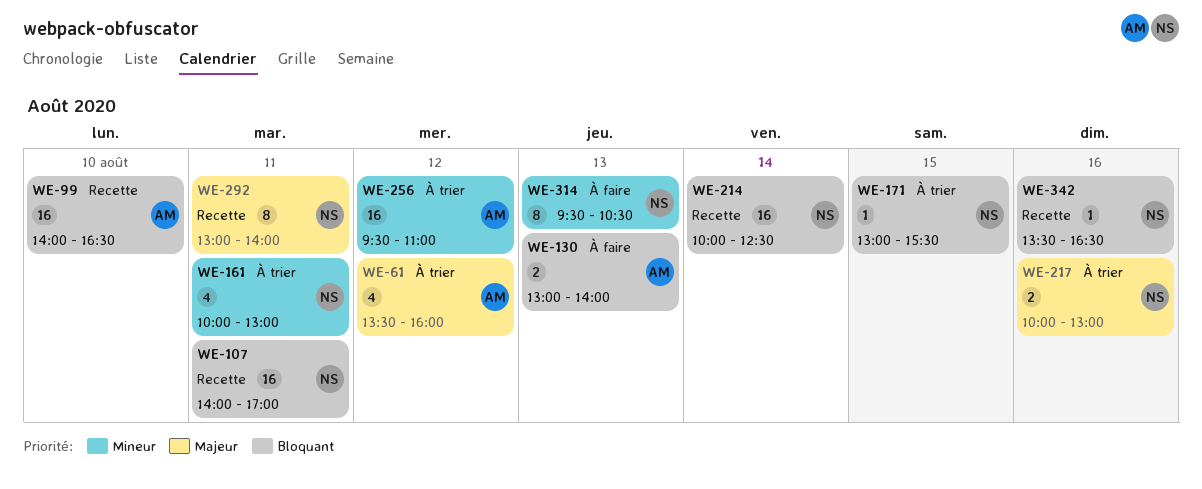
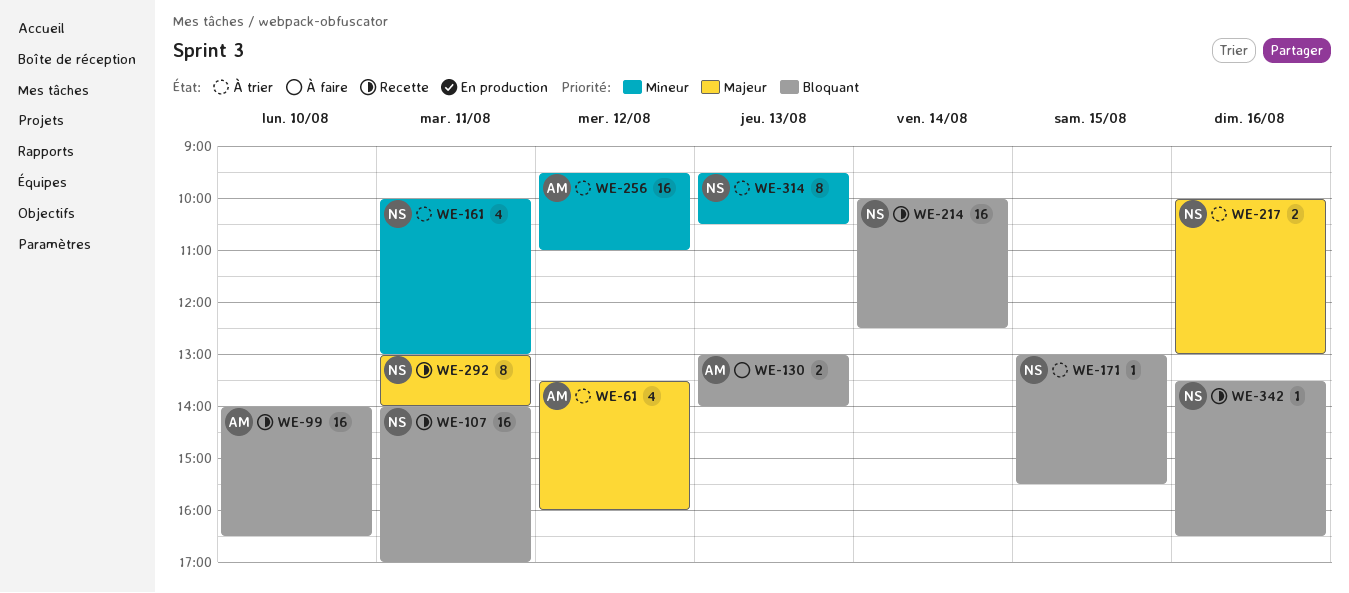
WE-314, status: À faire -> À trier

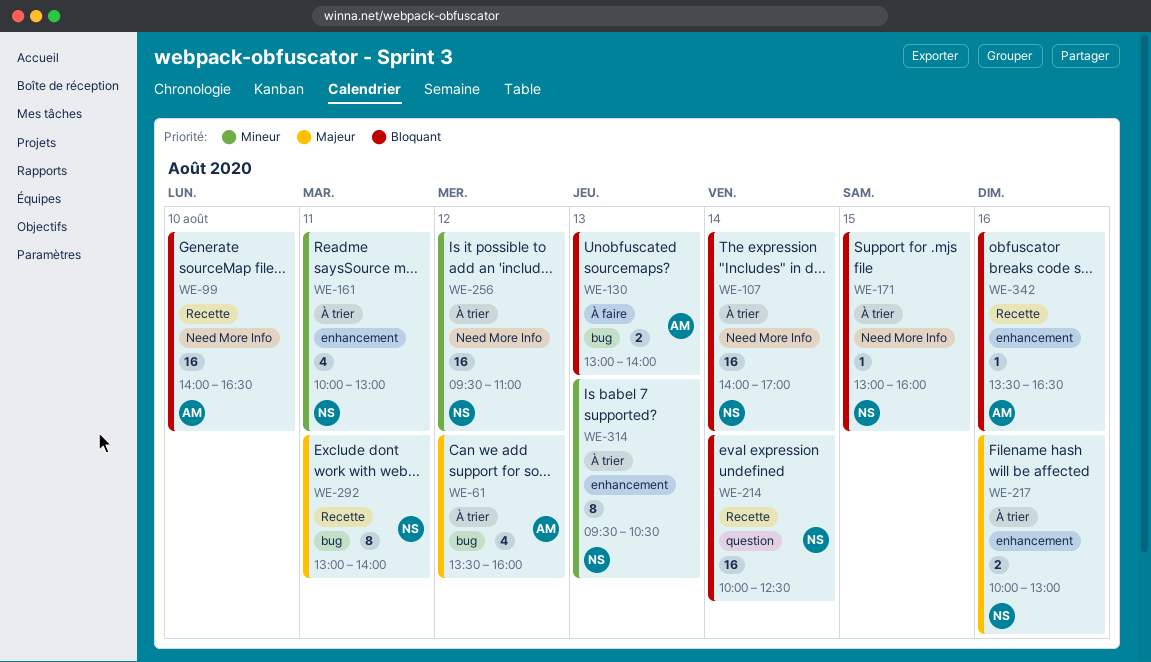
WE-107, status: Recette -> À trier
WE-107, day: Aug 11 -> Aug 14
WE-171, ends: 15:30 -> 16:00
WE-256, owner: AM -> NS
WE-342, owner: NS -> AM

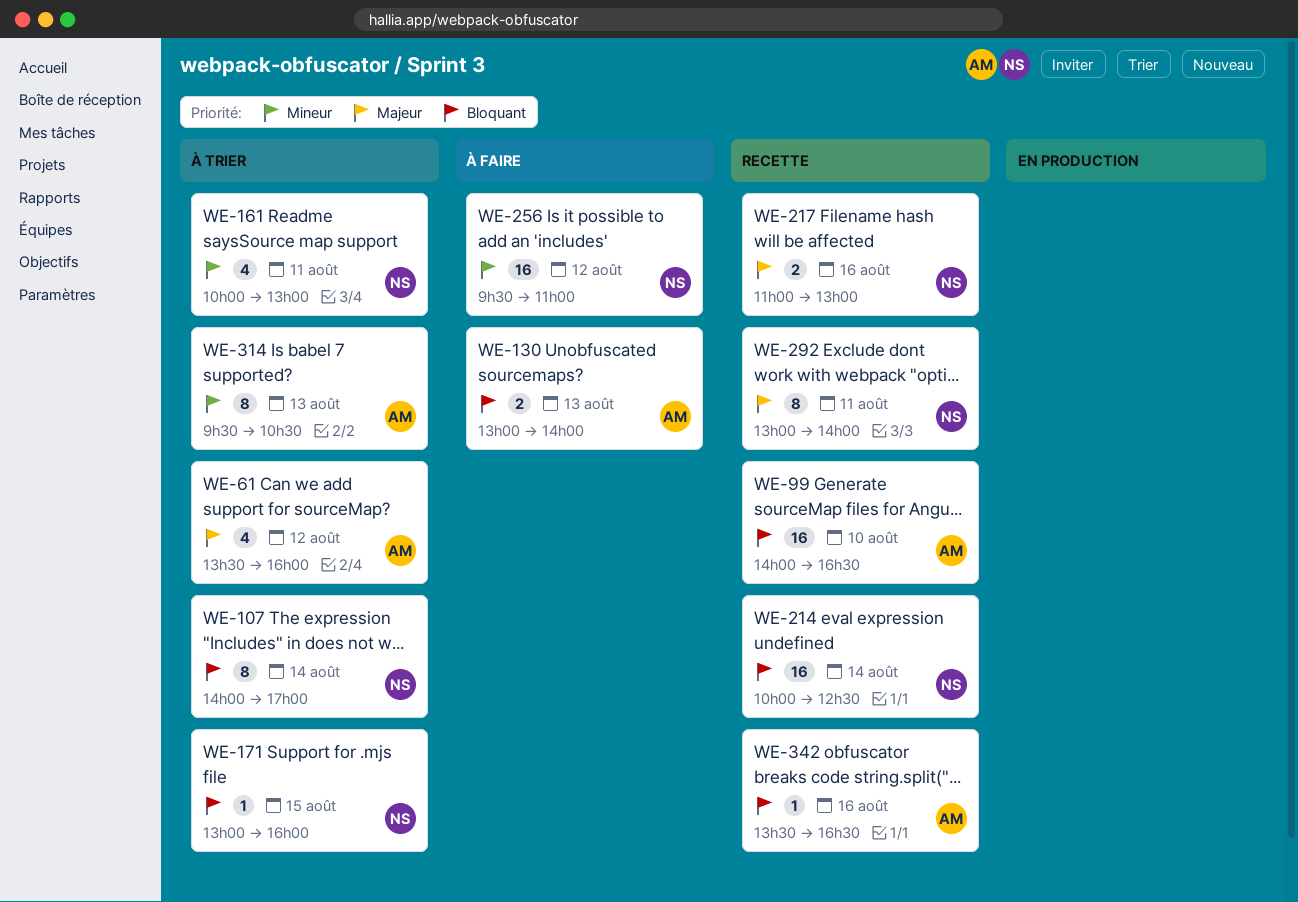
WE-107, estimate: 16 -> 8
WE-217, status: À trier -> Recette
WE-217, begins: 10:00 -> 11:00
WE-256, status: À trier -> À faire
WE-314, owner: NS -> AM

